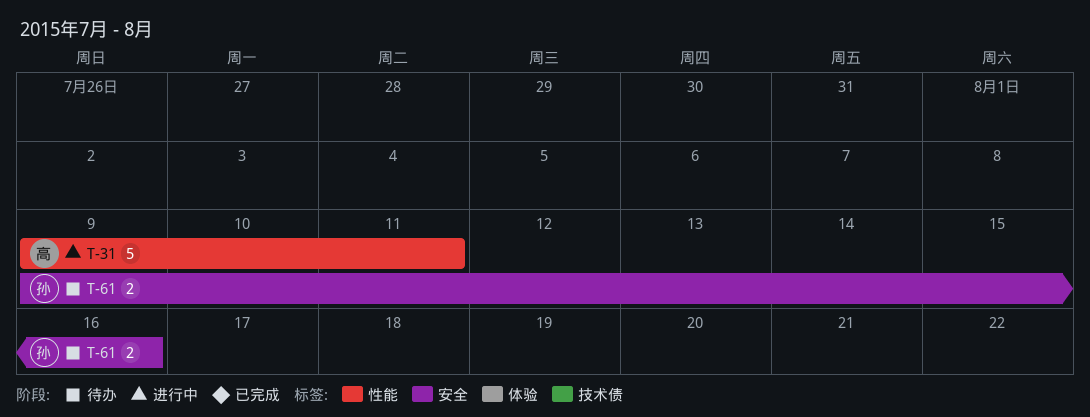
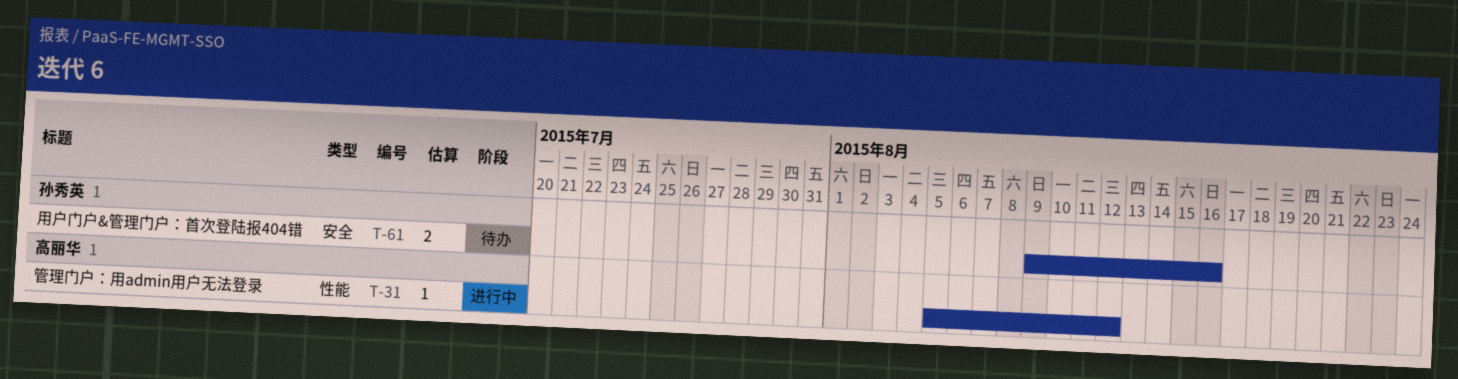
T-31, estimate: 5 -> 1
T-31, start: Aug 9 -> Aug 5
T-31, due: Aug 11 -> Aug 12

